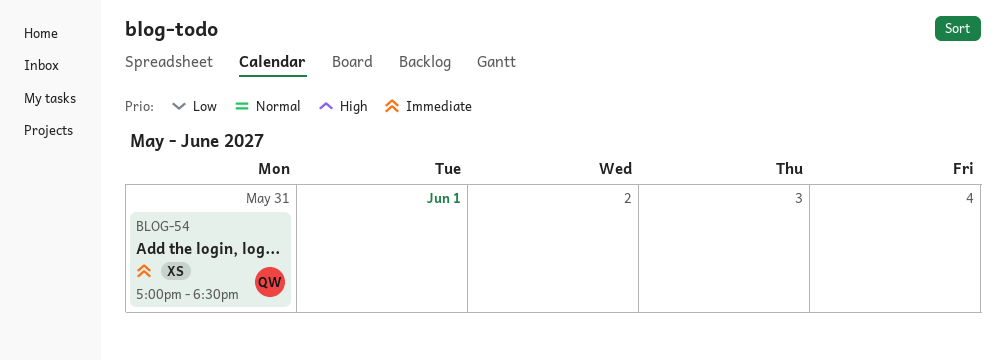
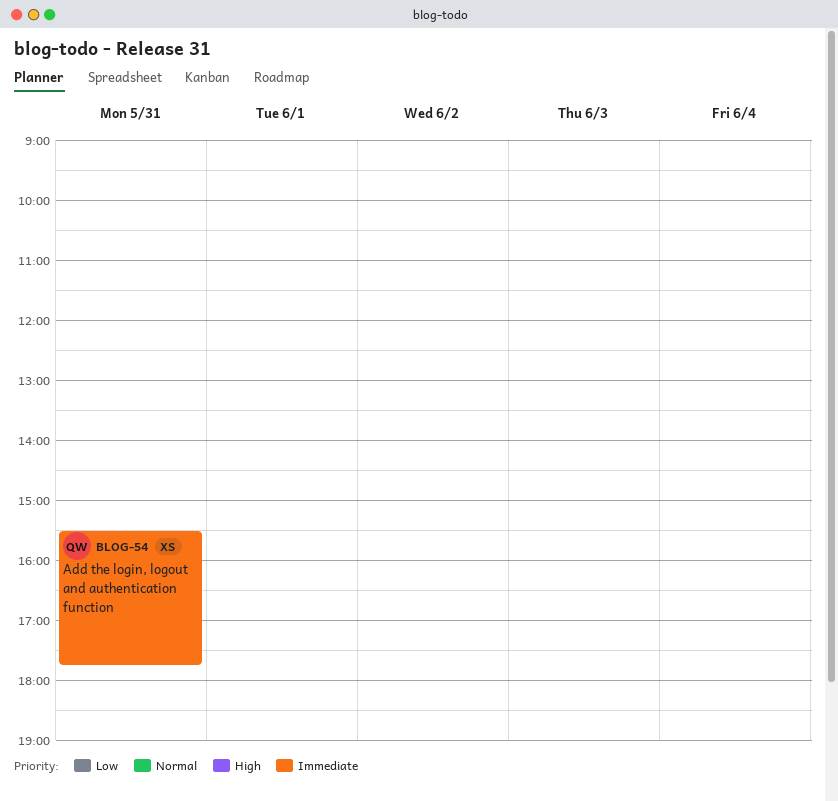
BLOG-54, begins: 17:00 -> 15:30
BLOG-54, ends: 18:30 -> 17:45

